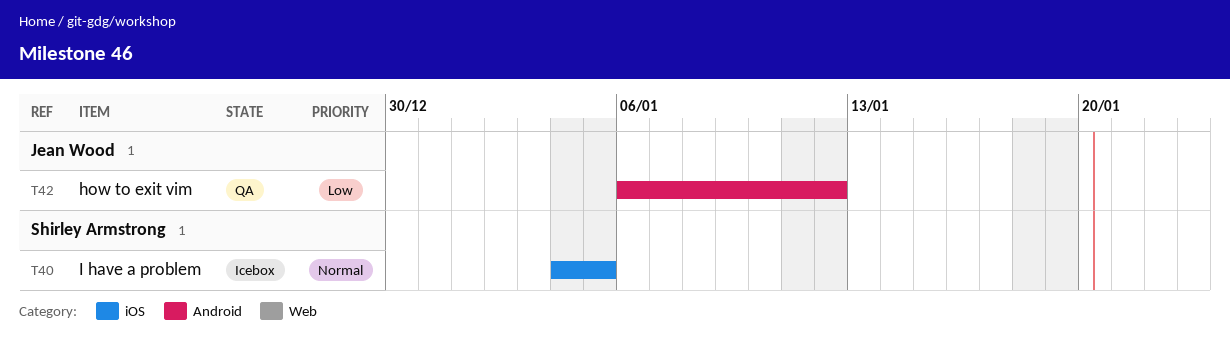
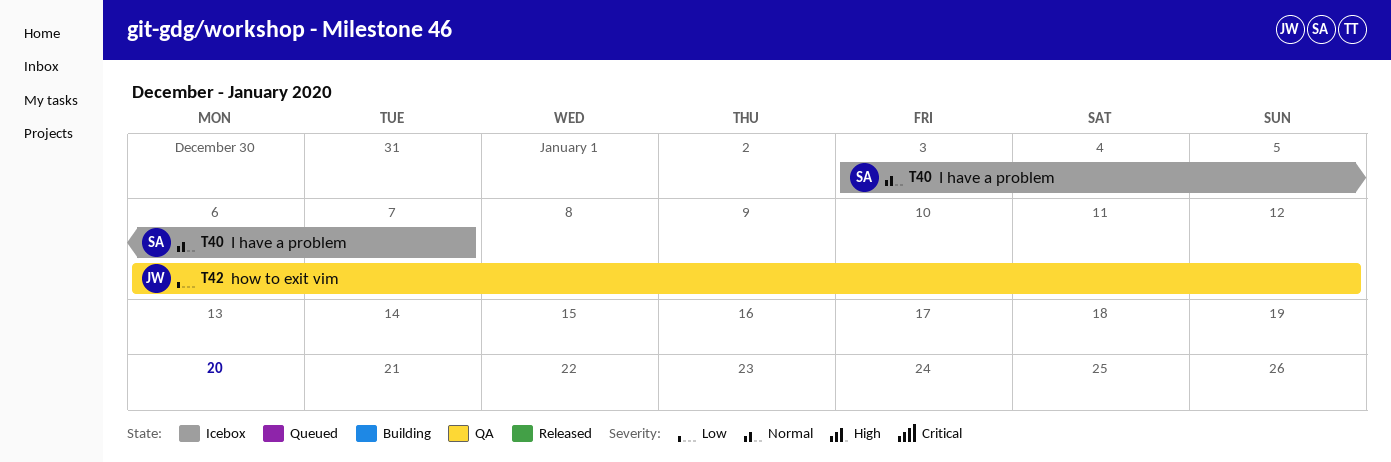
T40, start: Jan 4 -> Jan 3
T40, due: Jan 5 -> Jan 7

